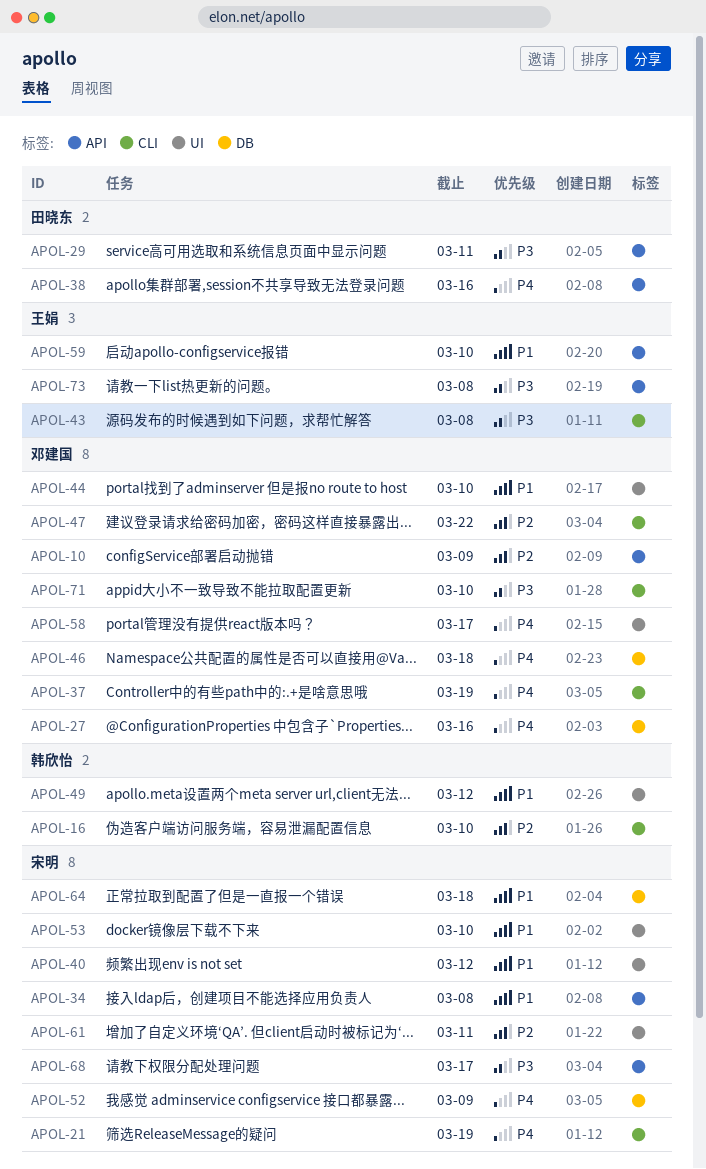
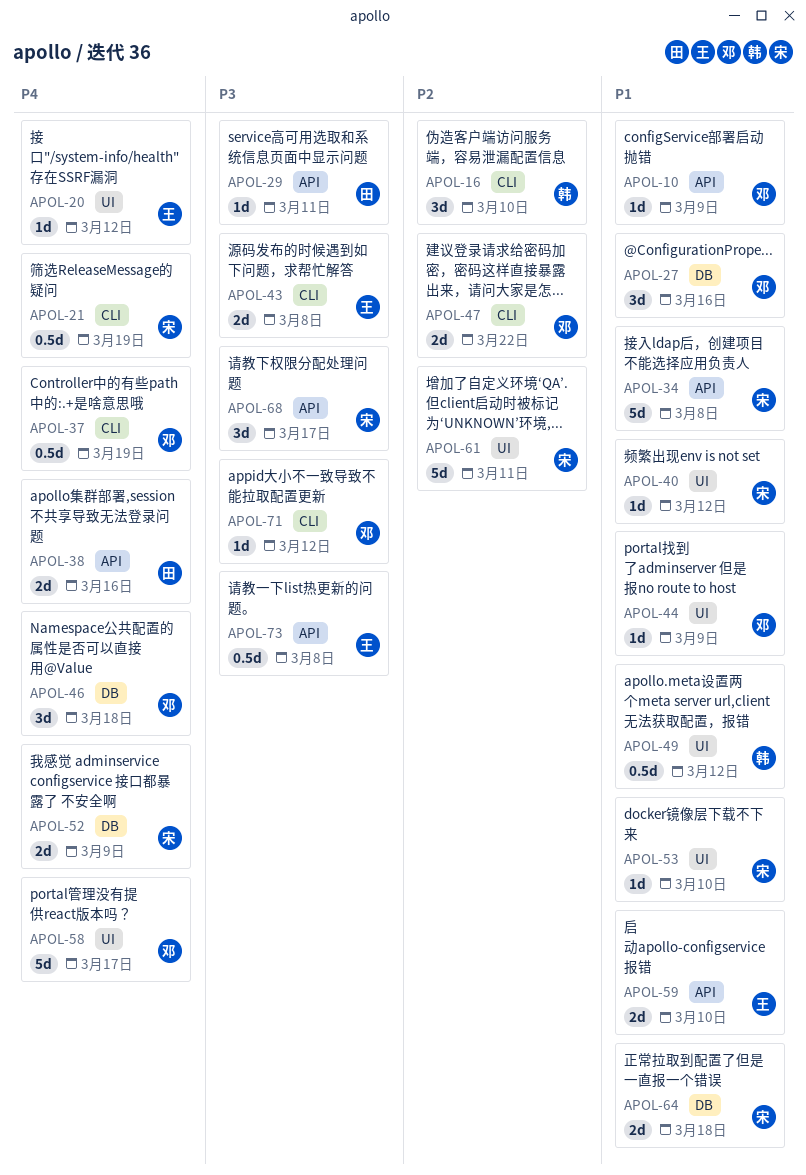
APOL-10, priority: P2 -> P1
APOL-20: none -> present
APOL-27, priority: P4 -> P1
APOL-44, due: Mar 10 -> Mar 9
APOL-71, due: Mar 10 -> Mar 12

